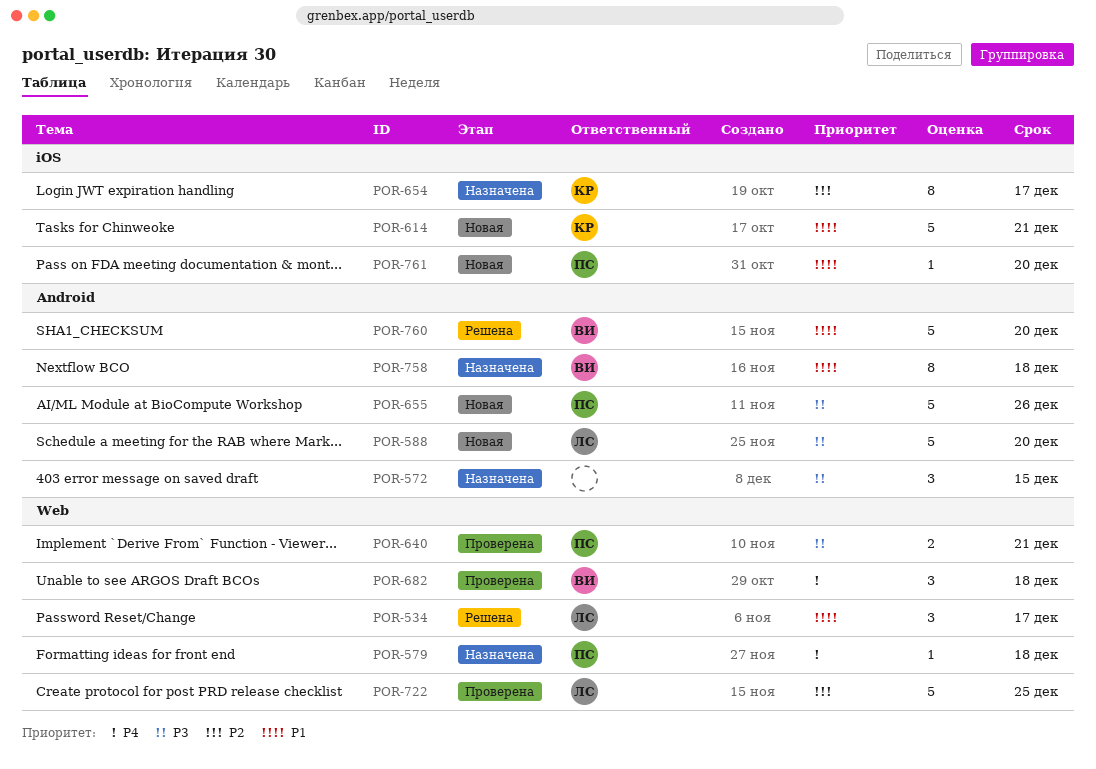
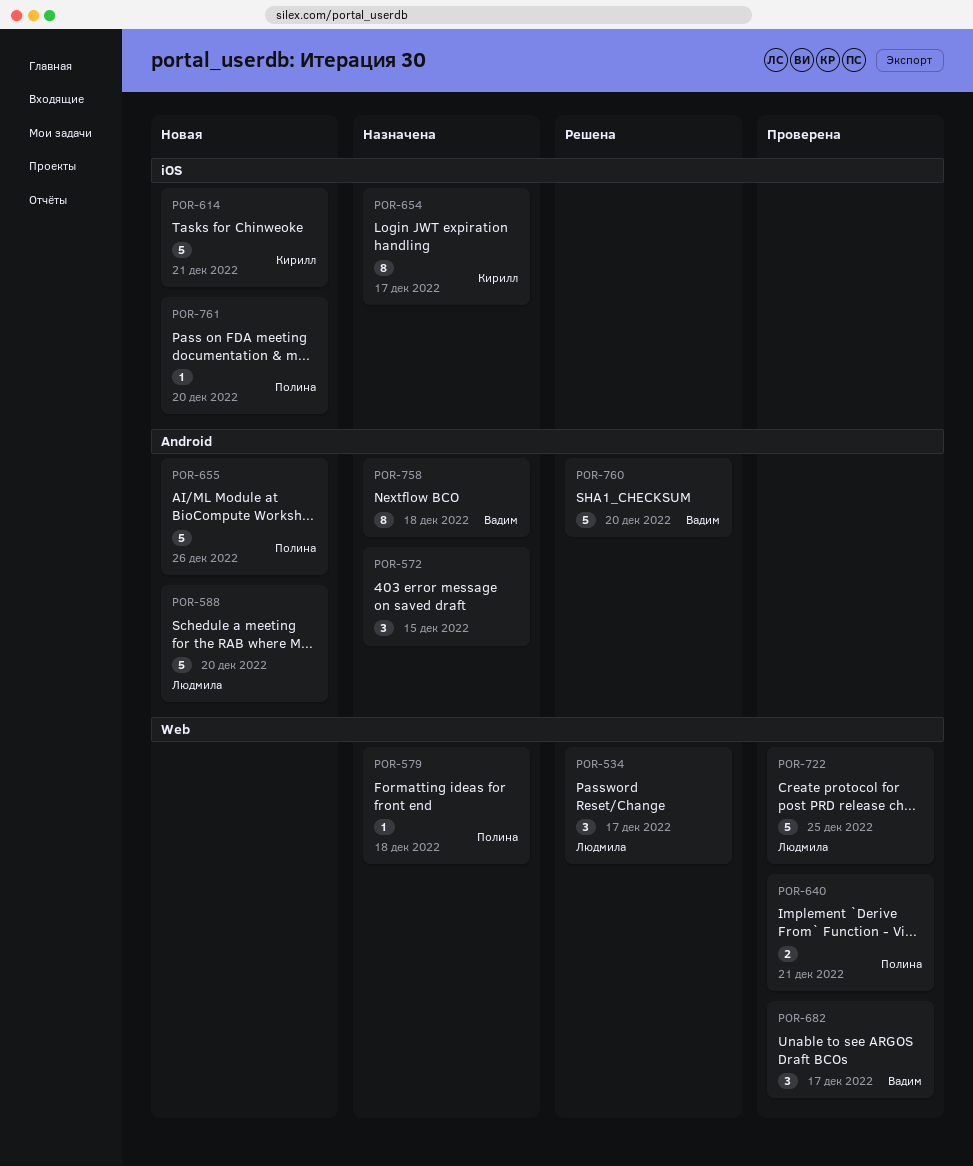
POR-682, due: Dec 18 -> Dec 17

